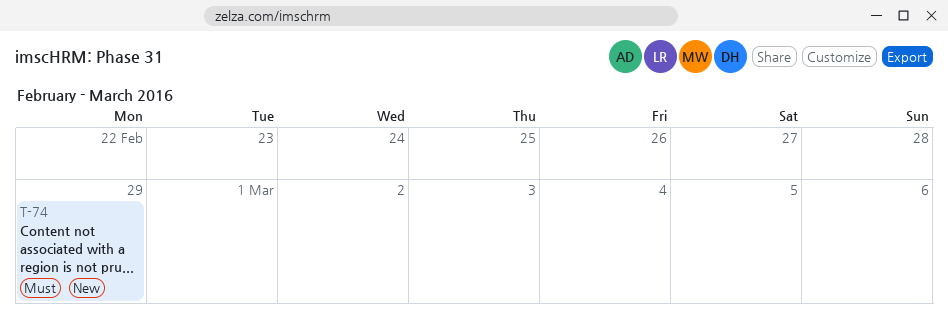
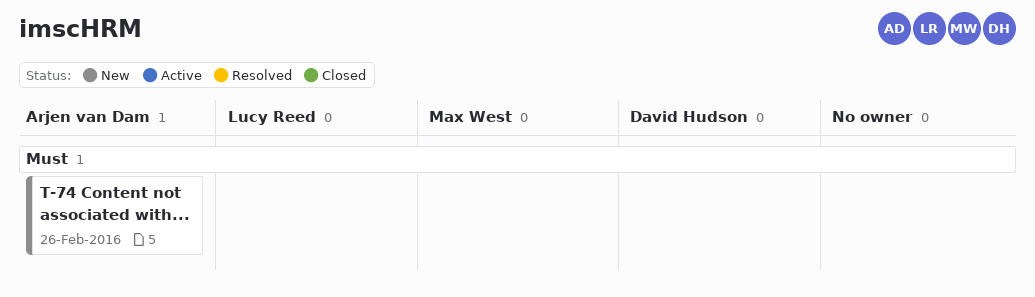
T-74, due: Feb 29 -> Feb 26

